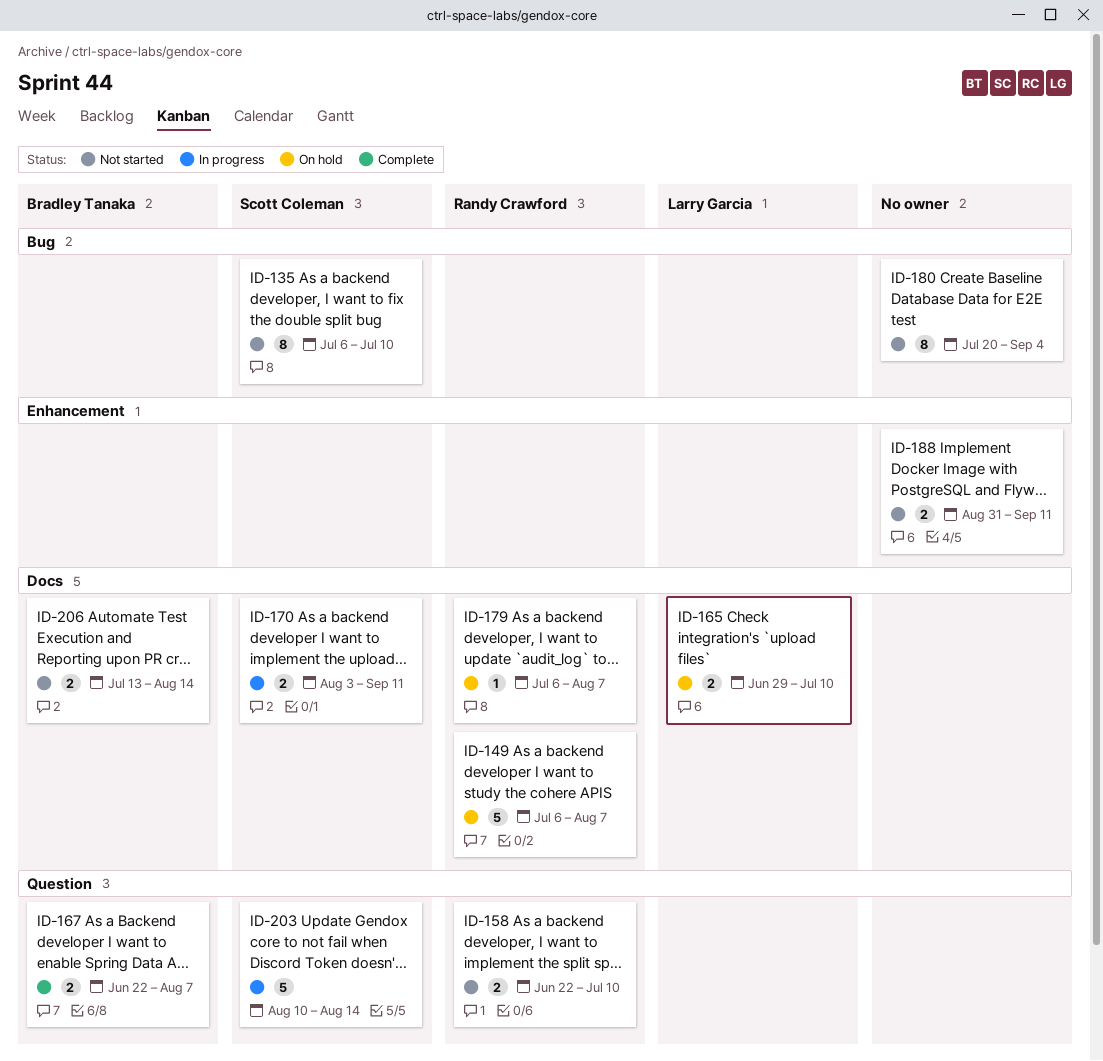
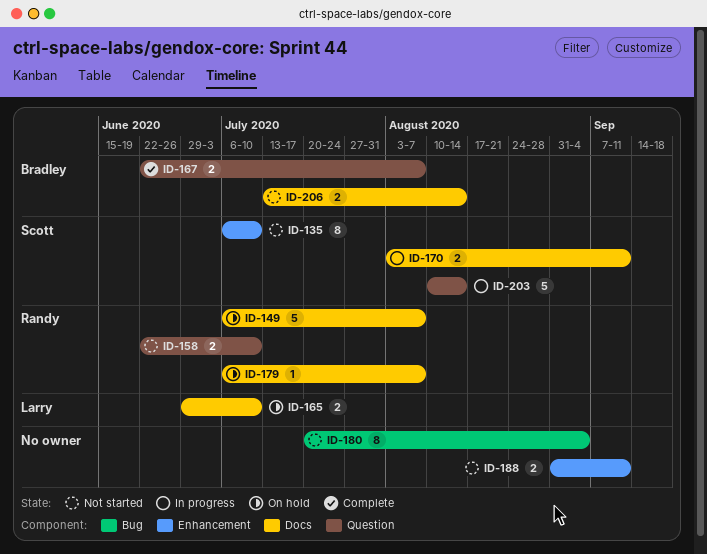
ID-135, label: Bug -> Enhancement

